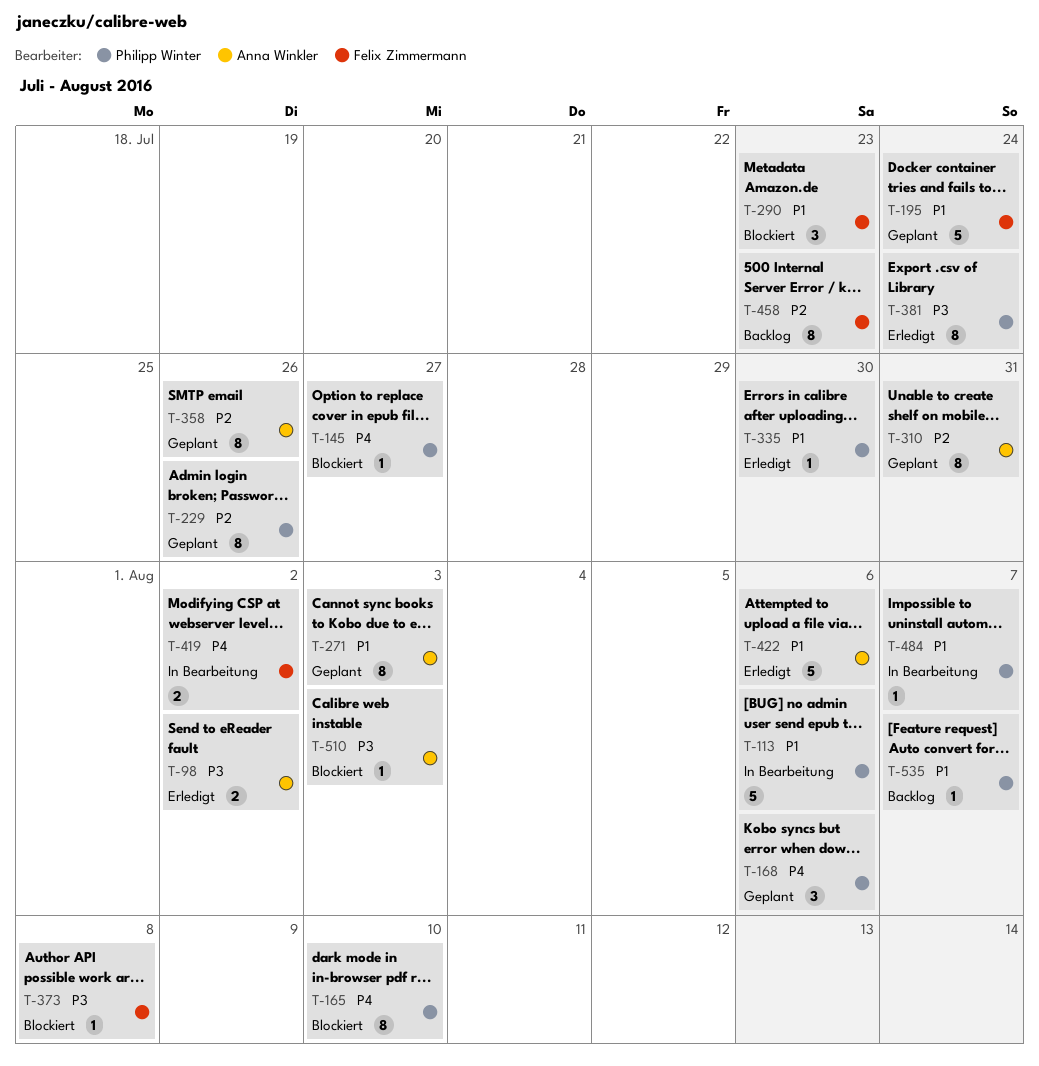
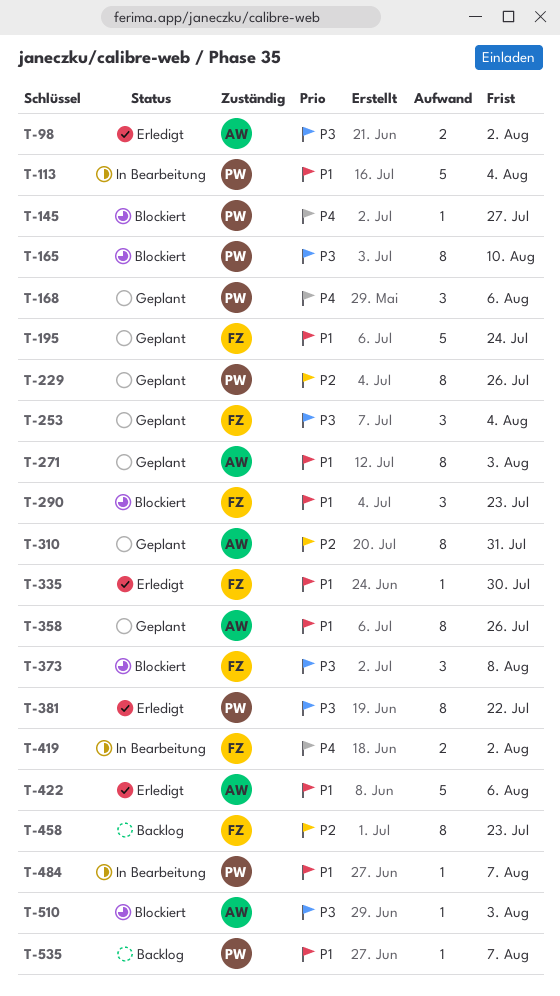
T-113, due: Aug 6 -> Aug 4
T-165, priority: P4 -> P3
T-253: none -> present
T-335, owner: Philipp Winter -> Felix Zimmermann
T-358, priority: P2 -> P1
T-373, estimate: 1 -> 3
T-381, due: Jul 24 -> Jul 22

